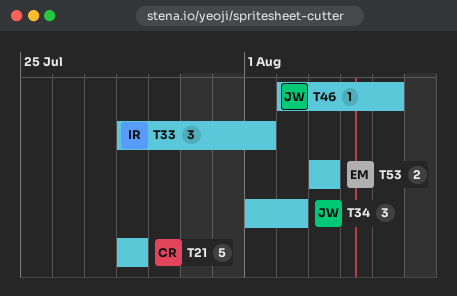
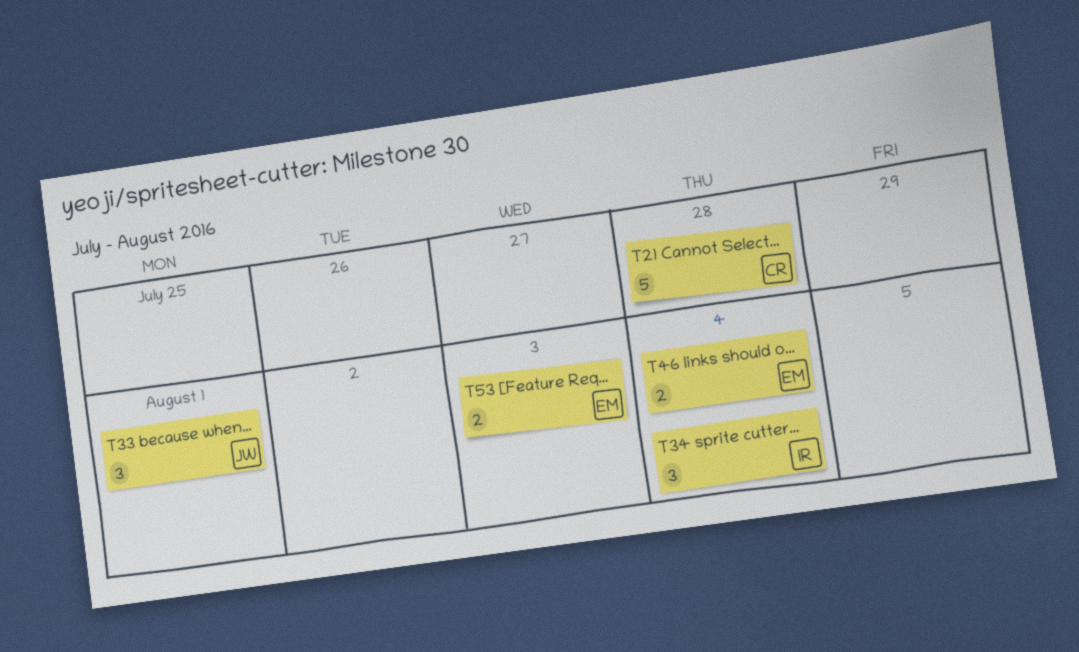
T33, owner: IR -> JW
T34, owner: JW -> IR
T34, due: Aug 2 -> Aug 4
T46, owner: JW -> EM
T46, estimate: 1 -> 2
T46, due: Aug 5 -> Aug 4

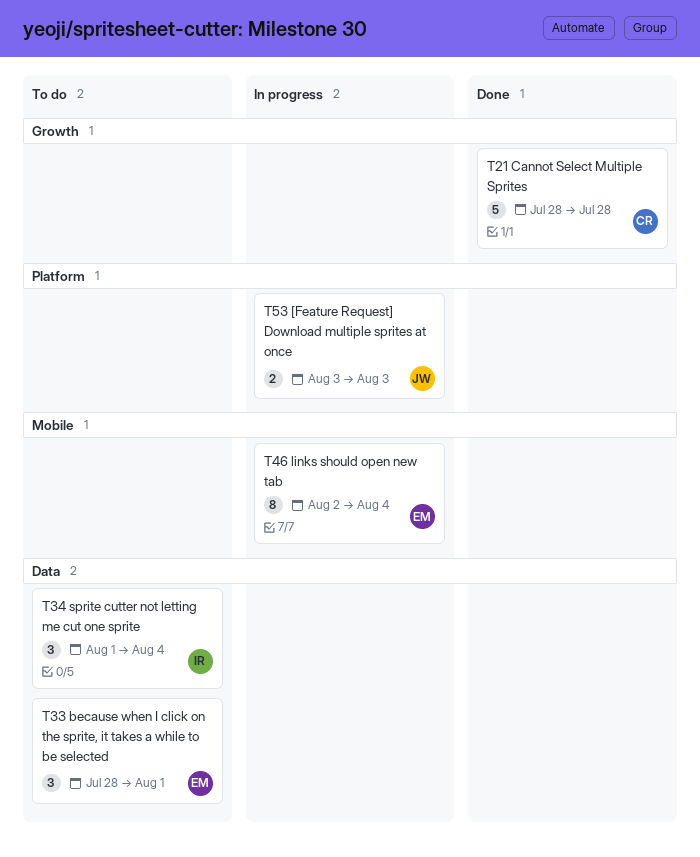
T33, owner: JW -> EM
T46, estimate: 2 -> 8
T53, owner: EM -> JW

